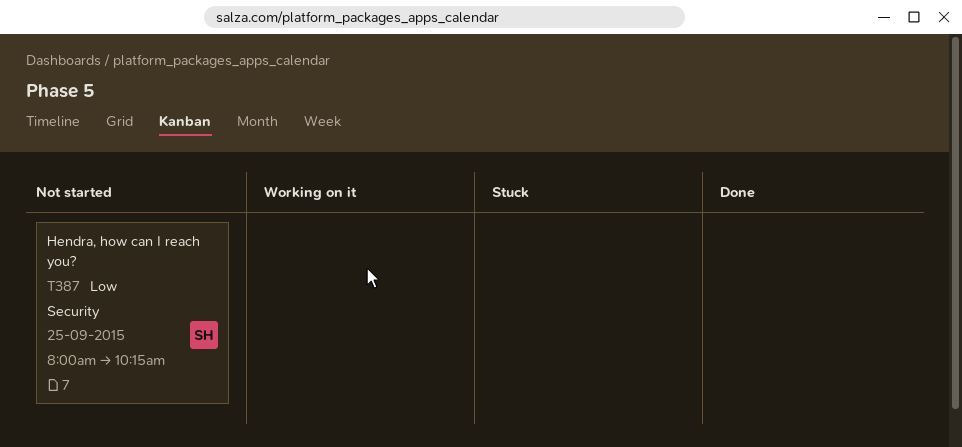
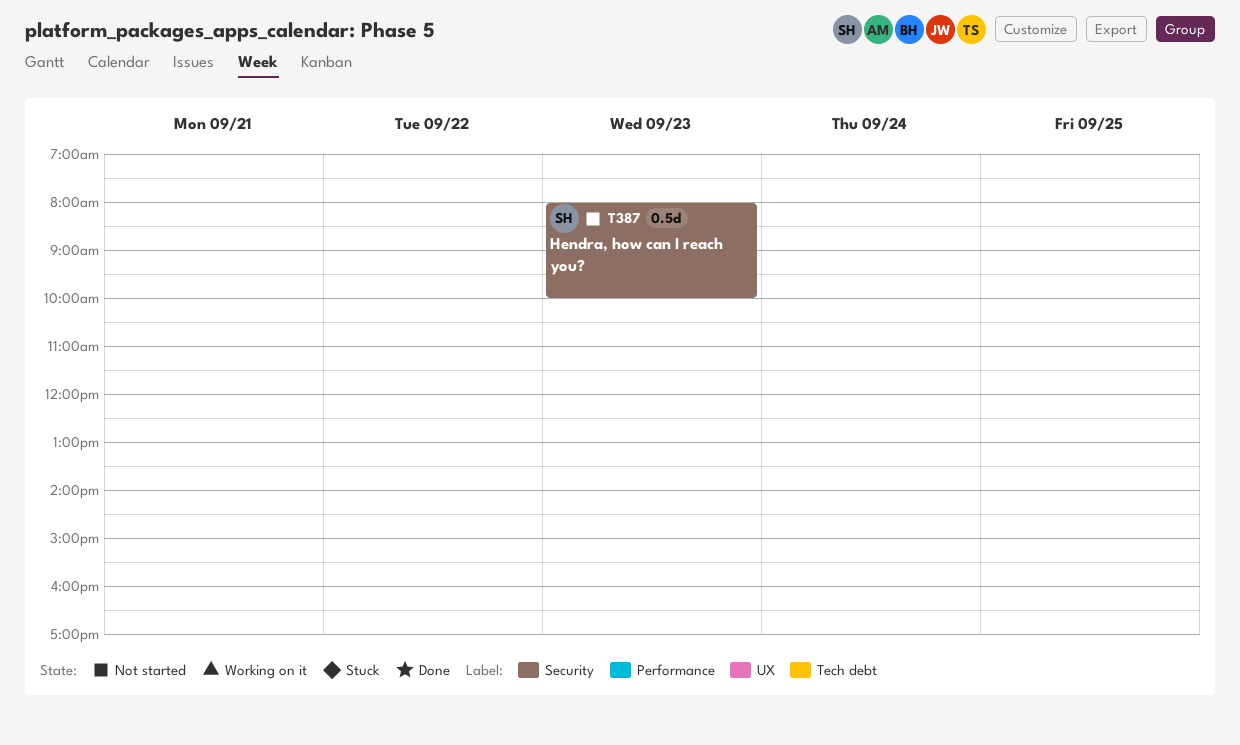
T387, day: Sep 25 -> Sep 23
T387, ends: 10:15 -> 10:00

